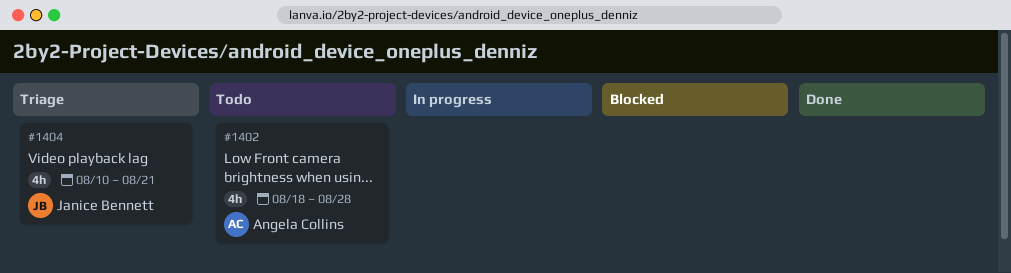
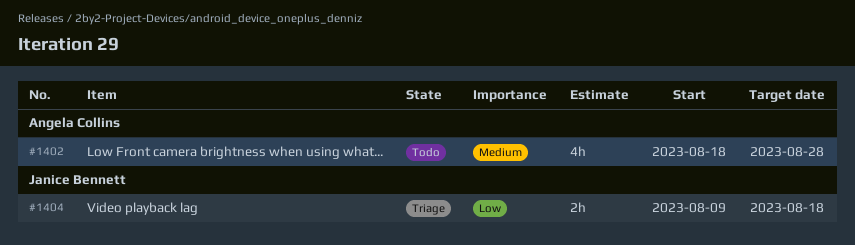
#1404, estimate: 4h -> 2h
#1404, start: Aug 10 -> Aug 9
#1404, due: Aug 21 -> Aug 18

